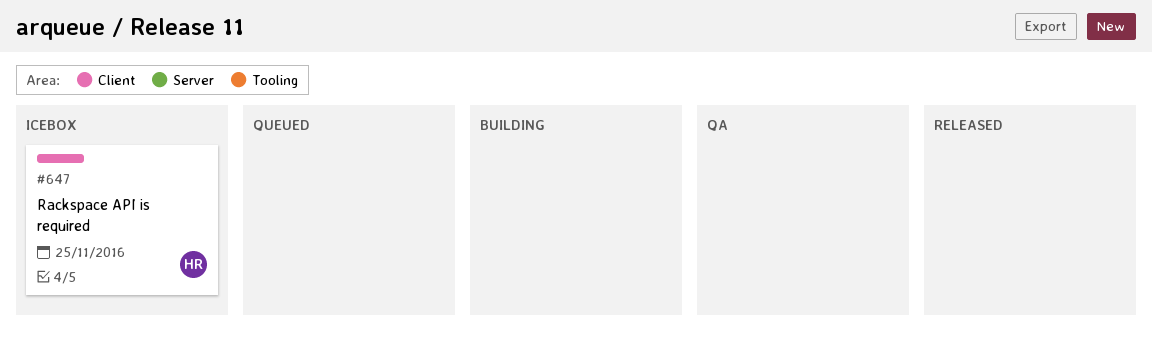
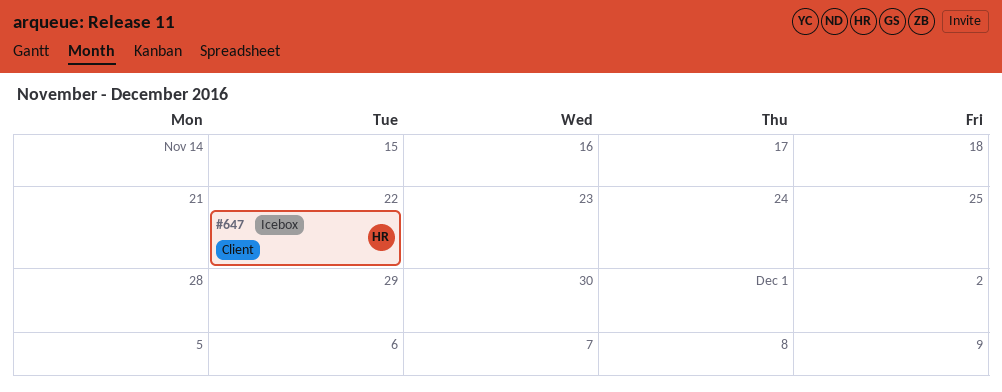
#647, due: Nov 25 -> Nov 22

